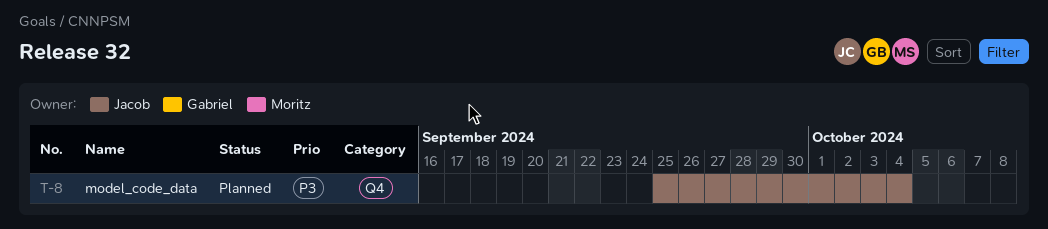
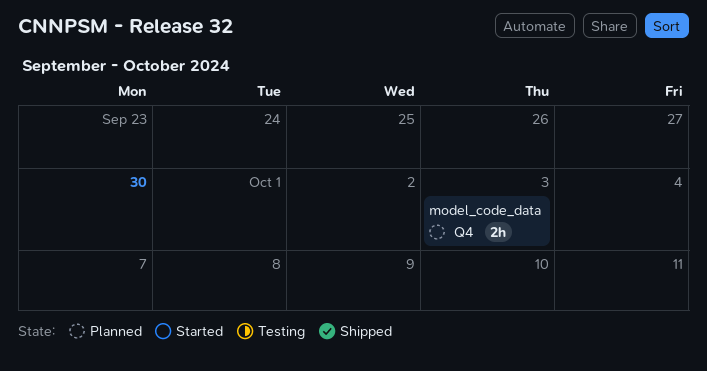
model_code_data, due: Oct 4 -> Oct 3

